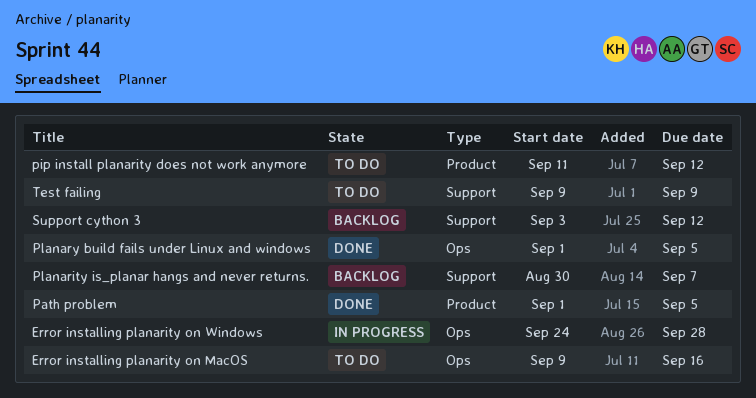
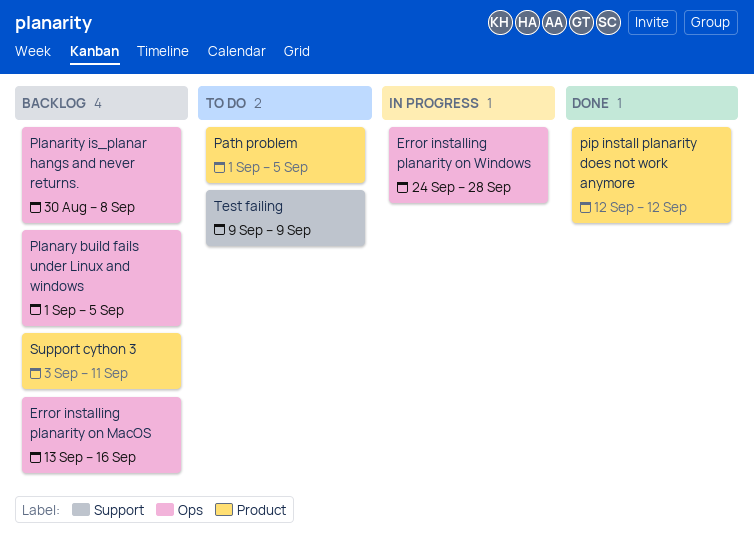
Error installing planarity on MacOS, status: To do -> Backlog
Error installing planarity on MacOS, start: Sep 9 -> Sep 13
Path problem, status: Done -> To do
pip install planarity does not work anymore, status: To do -> Done
pip install planarity does not work anymore, start: Sep 11 -> Sep 12
Planarity is_planar hangs and never returns., label: Support -> Ops
Planarity is_planar hangs and never returns., due: Sep 7 -> Sep 8
Planary build fails under Linux and windows, status: Done -> Backlog
Support cython 3, label: Support -> Product
Support cython 3, due: Sep 12 -> Sep 11

